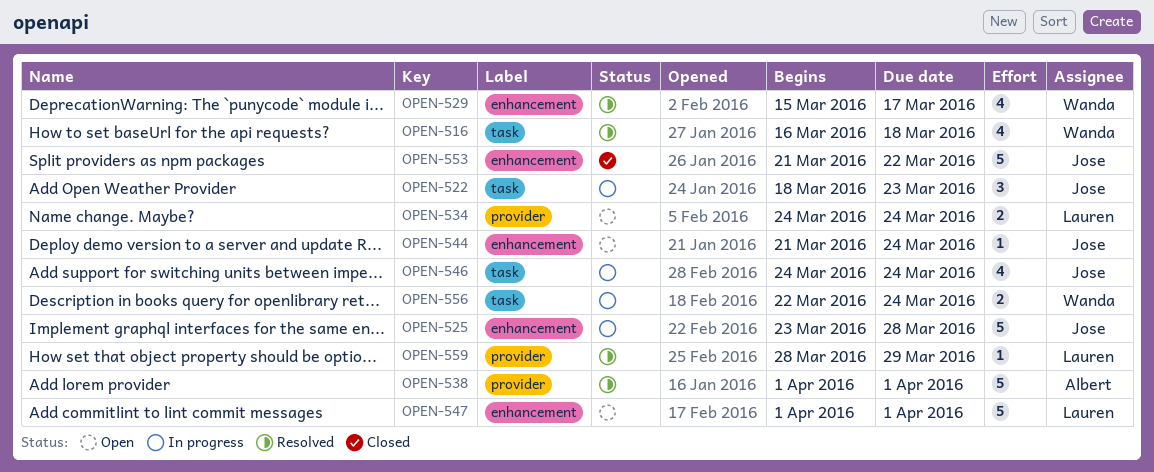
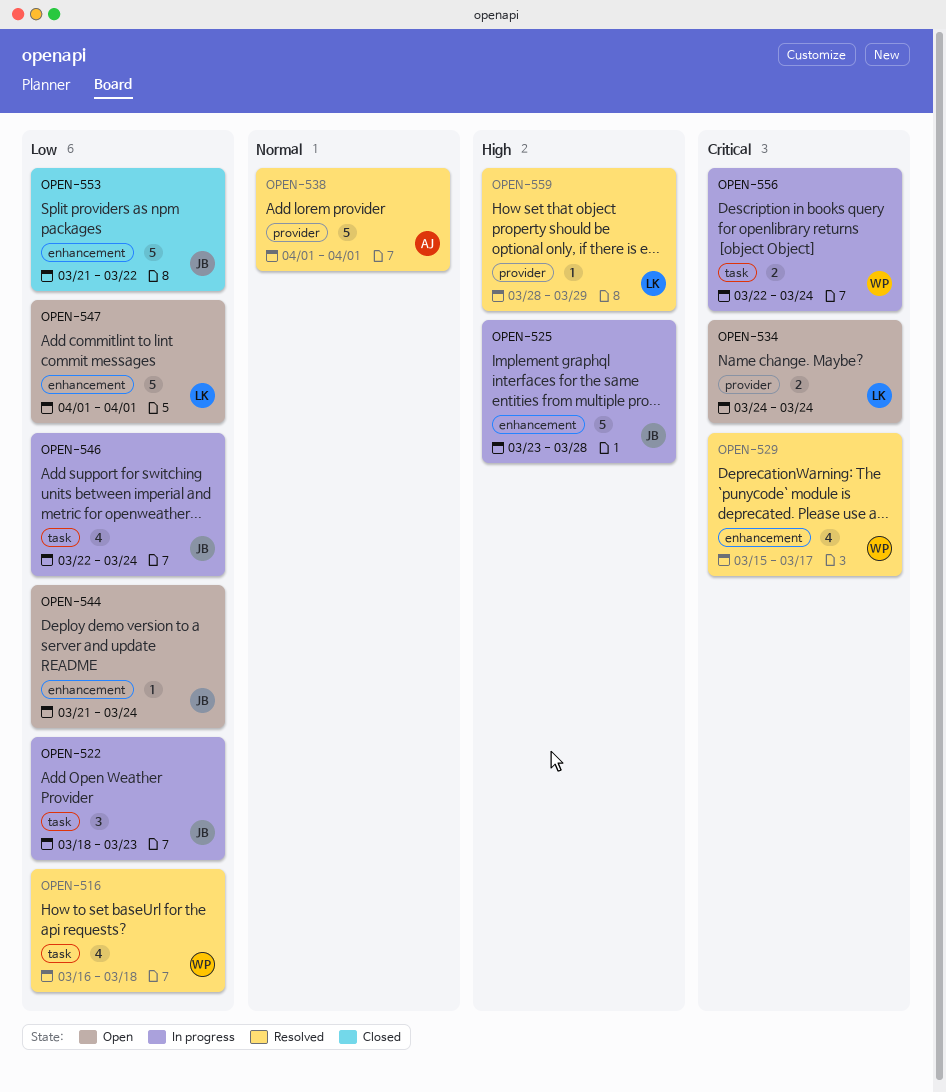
OPEN-546, start: Mar 24 -> Mar 22

